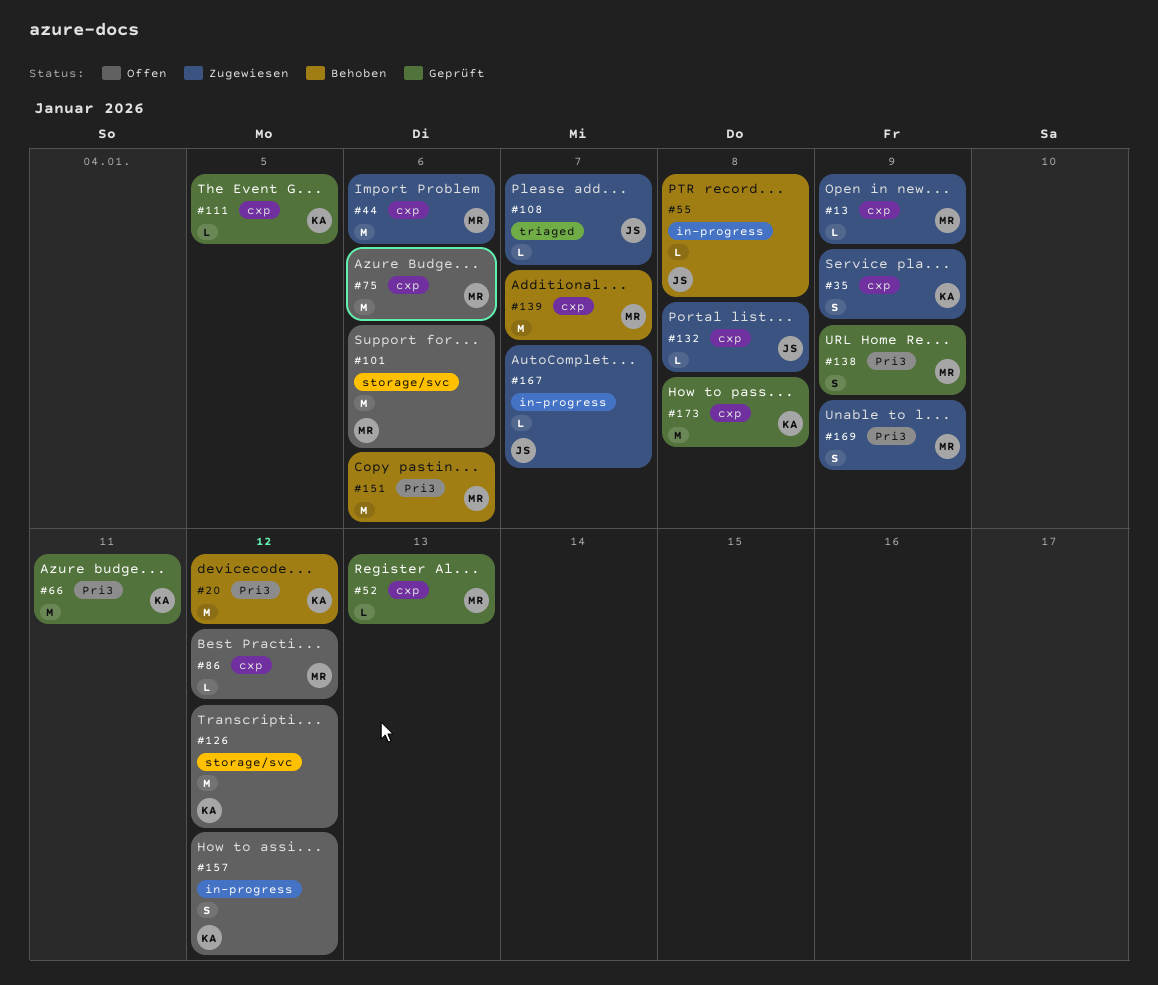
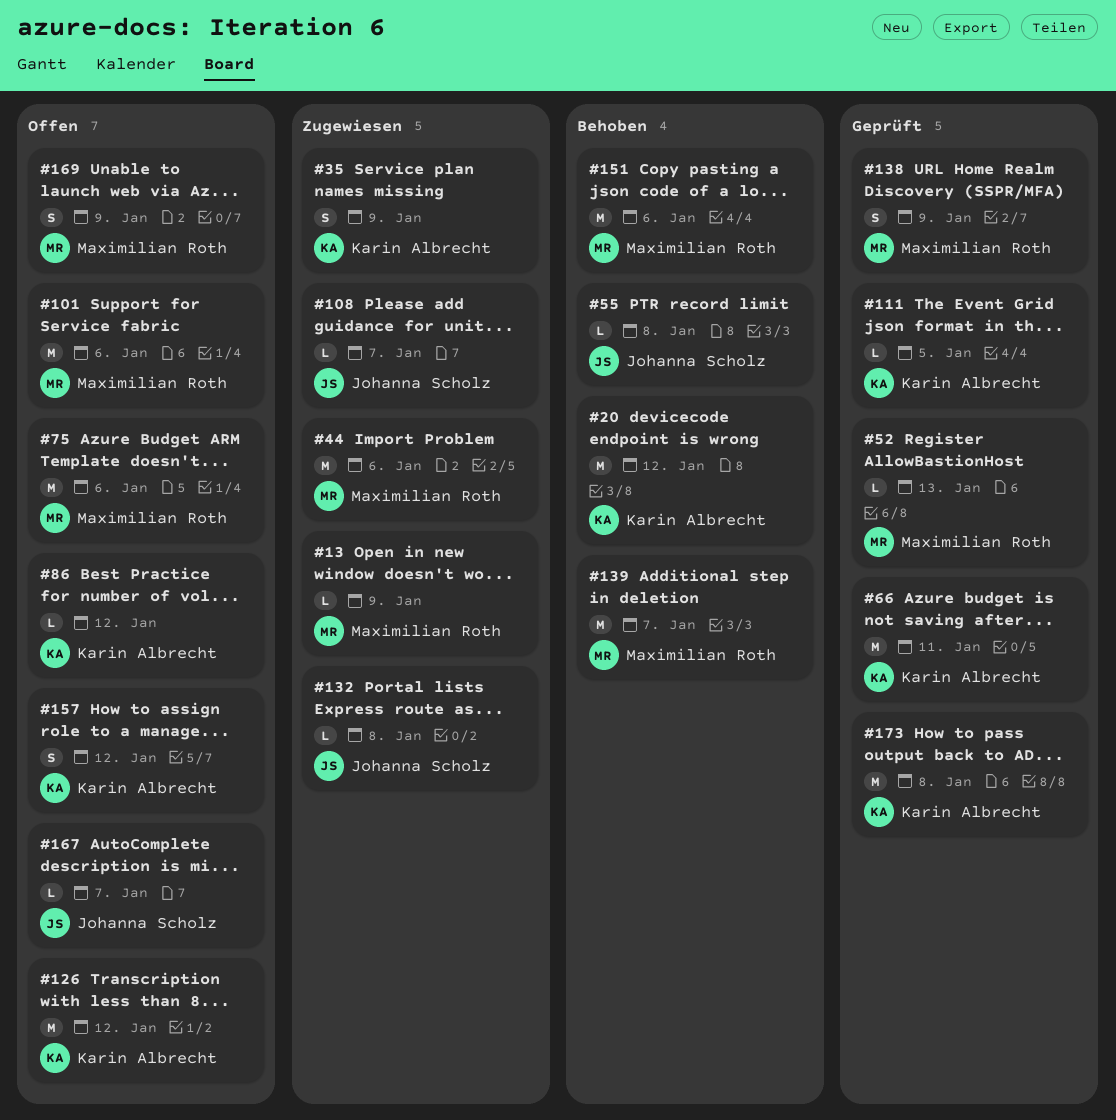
#86, owner: Maximilian Roth -> Karin Albrecht
#167, status: Zugewiesen -> Offen
#169, status: Zugewiesen -> Offen

